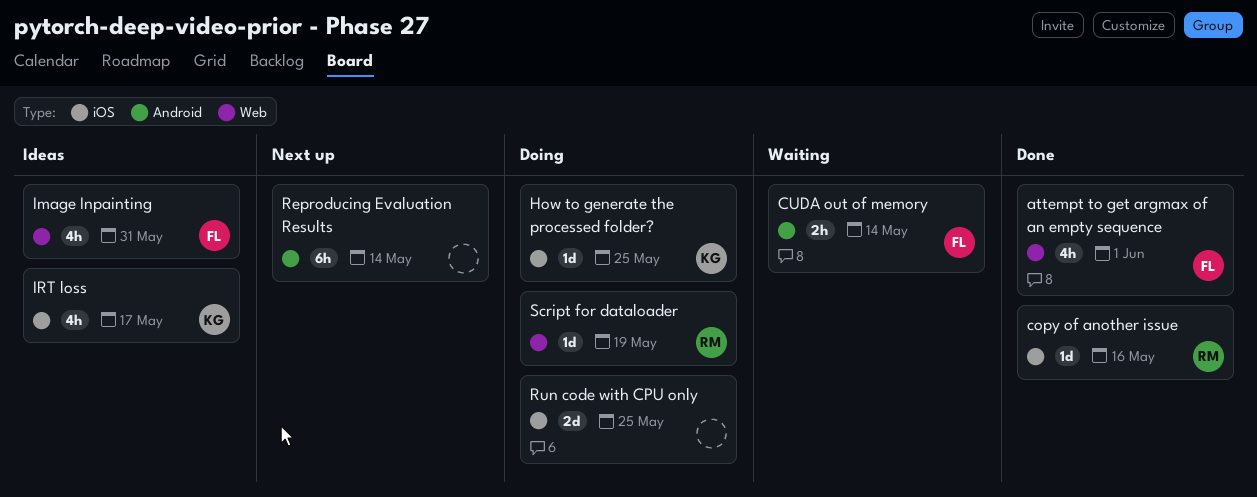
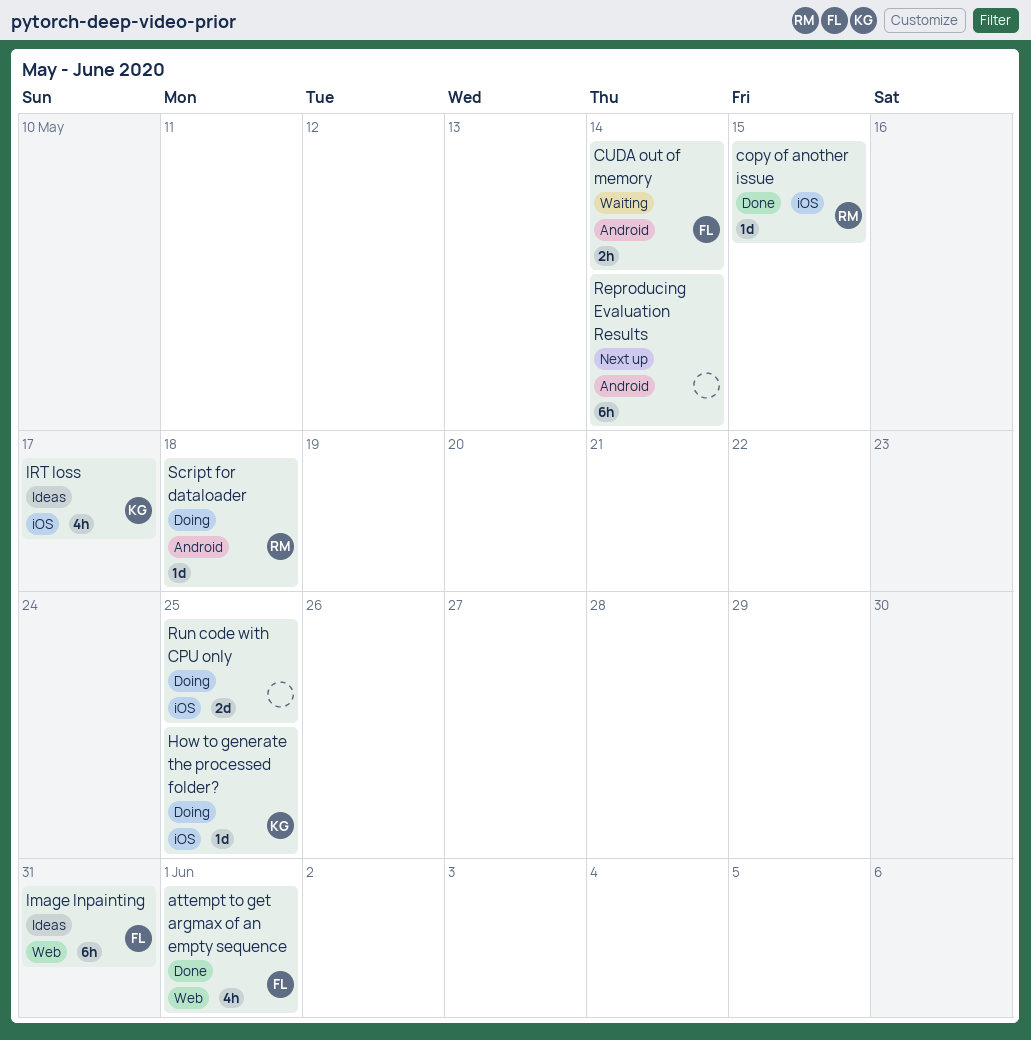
copy of another issue, due: May 16 -> May 15
Image Inpainting, estimate: 4h -> 6h
Script for dataloader, label: Web -> Android
Script for dataloader, due: May 19 -> May 18

